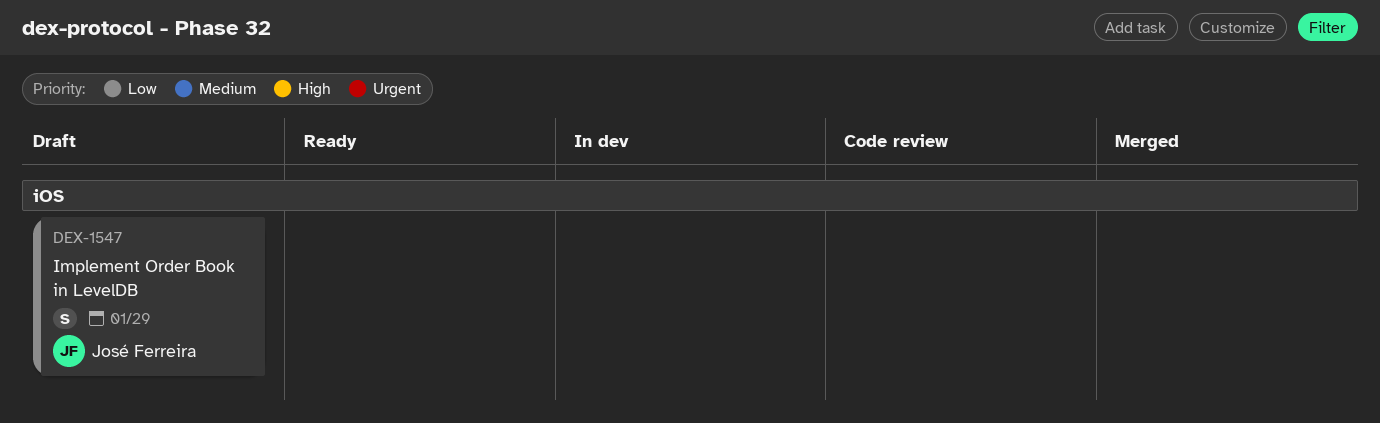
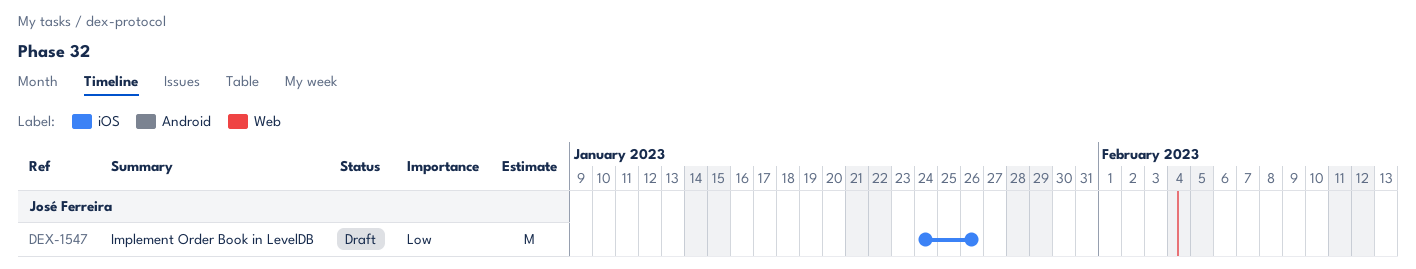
DEX-1547, estimate: S -> M
DEX-1547, due: Jan 29 -> Jan 26

